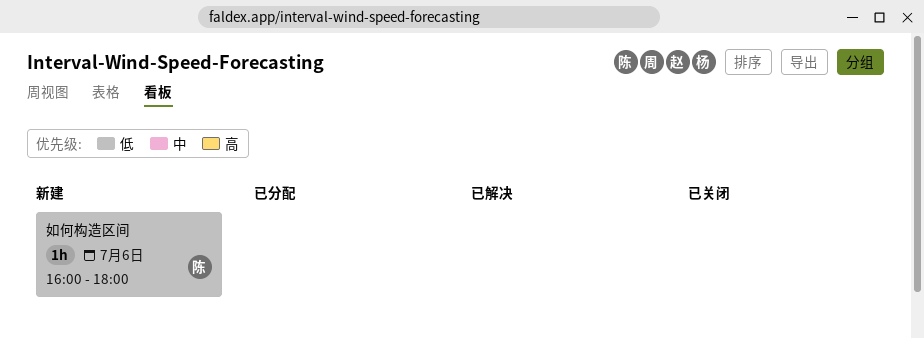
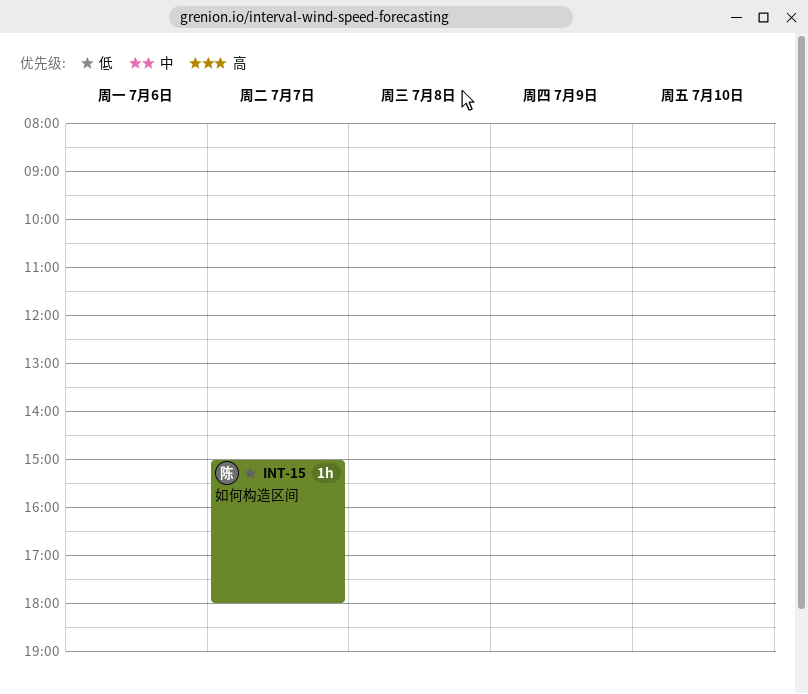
如何构造区间, day: Jul 6 -> Jul 7
如何构造区间, begins: 16:00 -> 15:00

